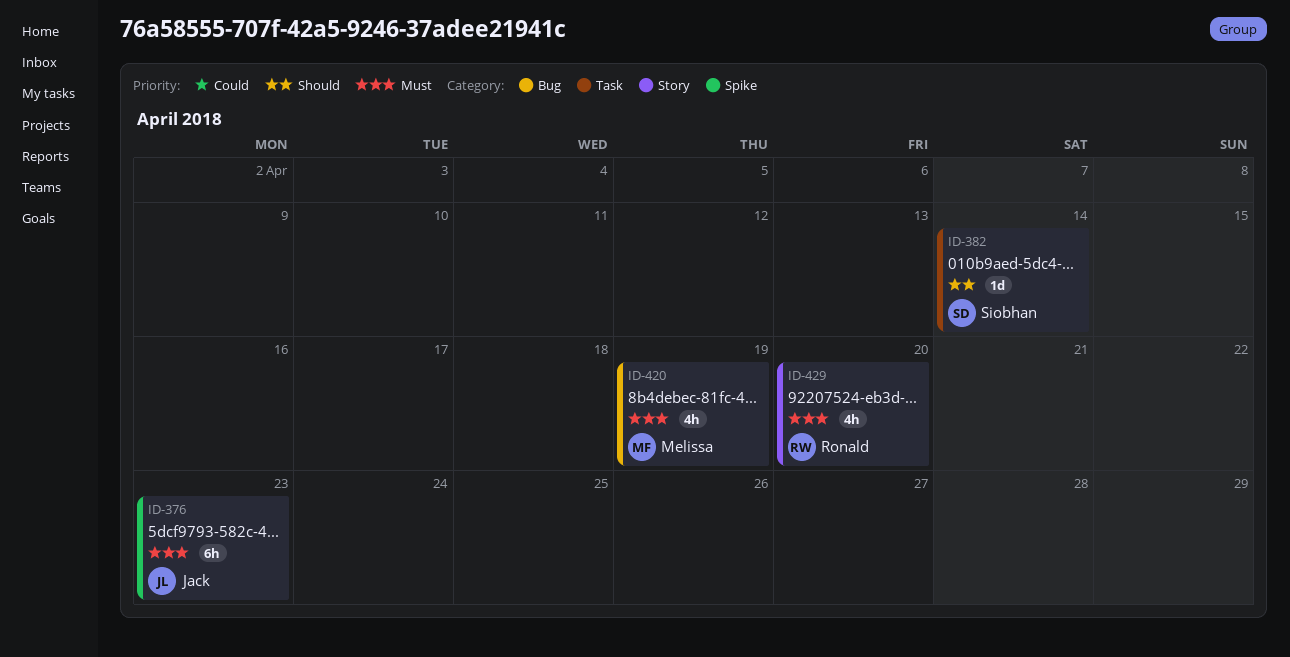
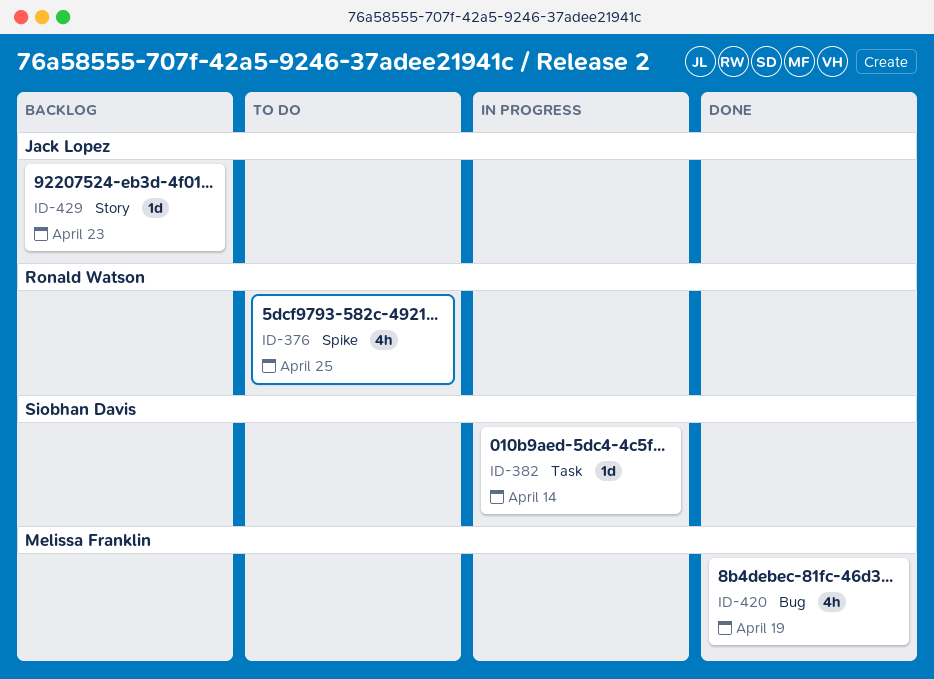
ID-376, owner: Jack Lopez -> Ronald Watson
ID-376, estimate: 6h -> 4h
ID-376, due: Apr 23 -> Apr 25
ID-429, owner: Ronald Watson -> Jack Lopez
ID-429, estimate: 4h -> 1d
ID-429, due: Apr 20 -> Apr 23

